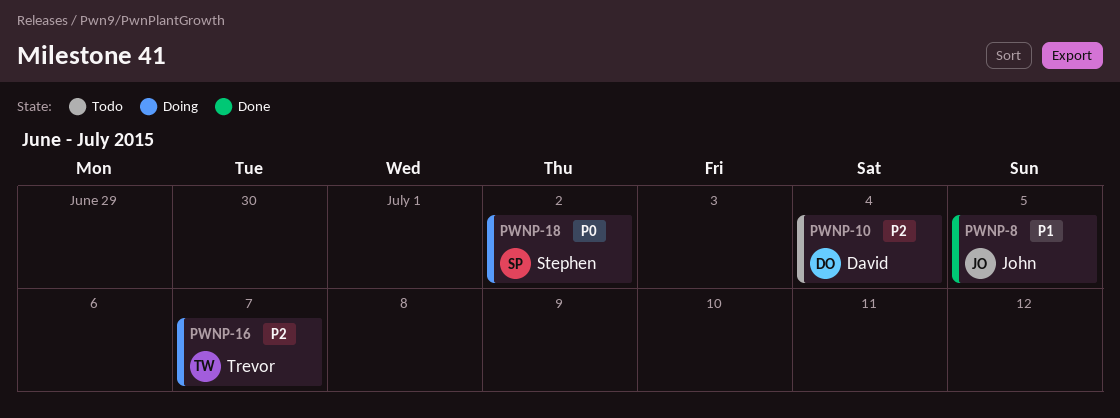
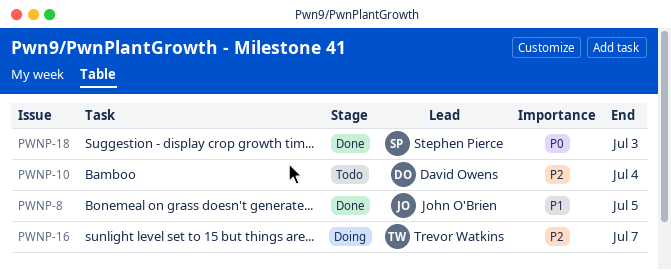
PWNP-18, status: Doing -> Done
PWNP-18, due: Jul 2 -> Jul 3

